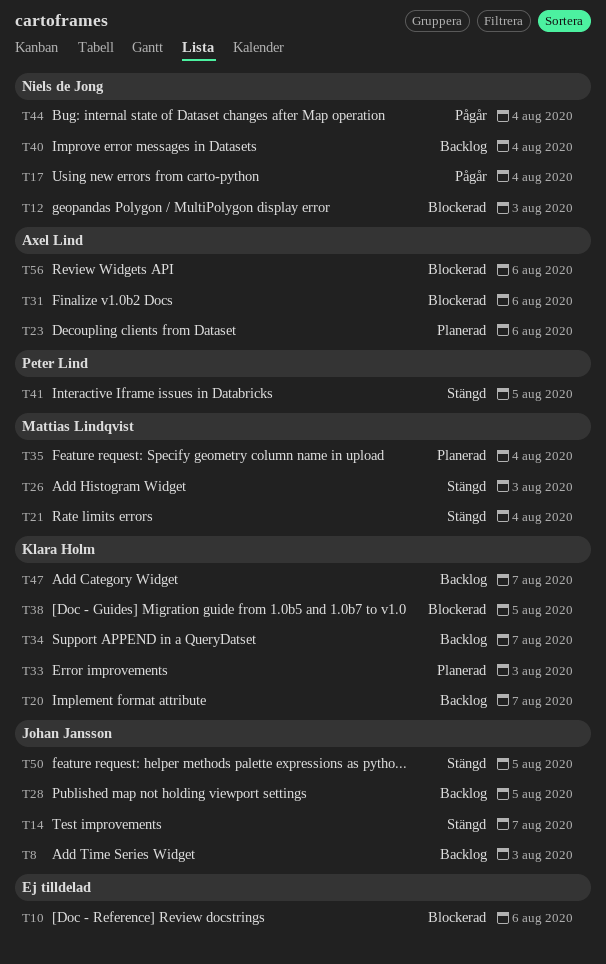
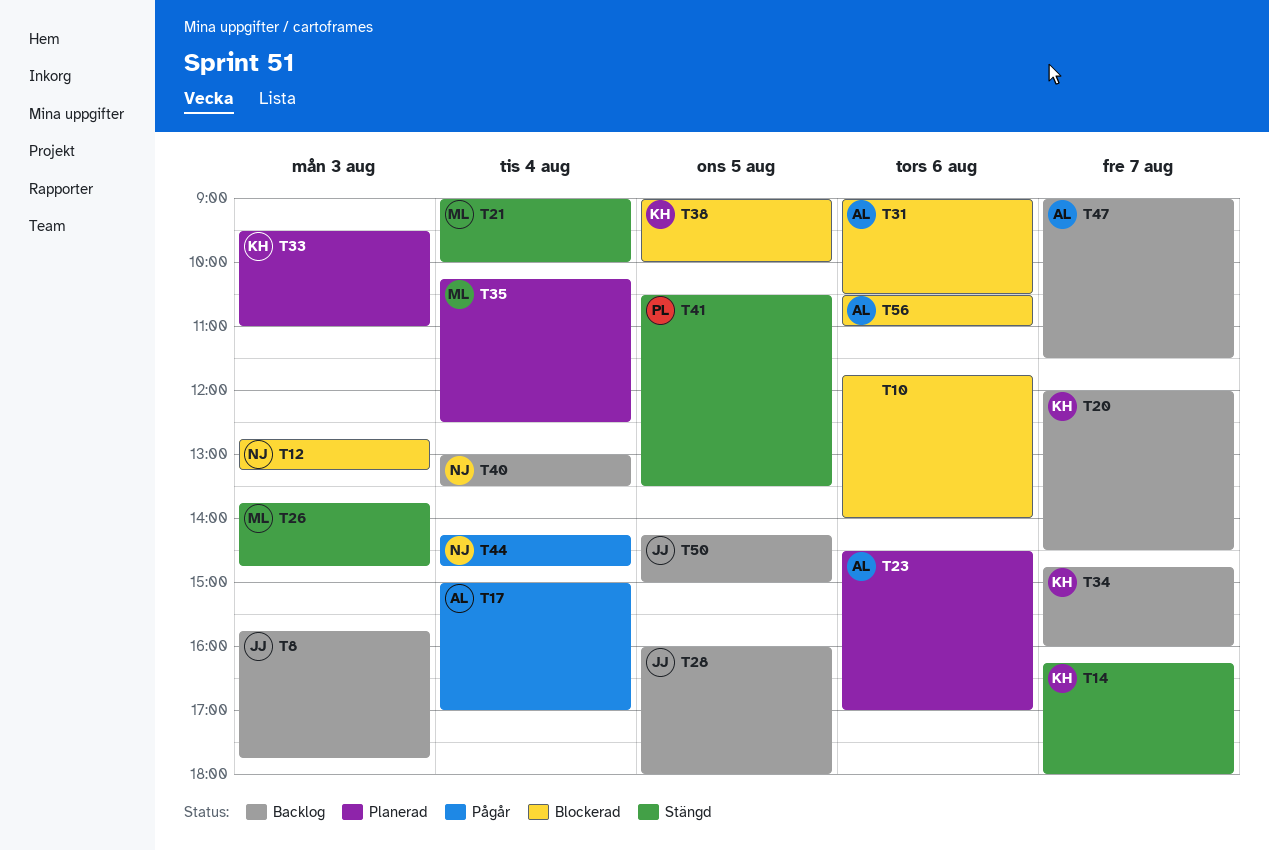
T14, owner: Johan Jansson -> Klara Holm
T17, owner: Niels de Jong -> Axel Lind
T47, owner: Klara Holm -> Axel Lind
T50, status: Stängd -> Backlog

